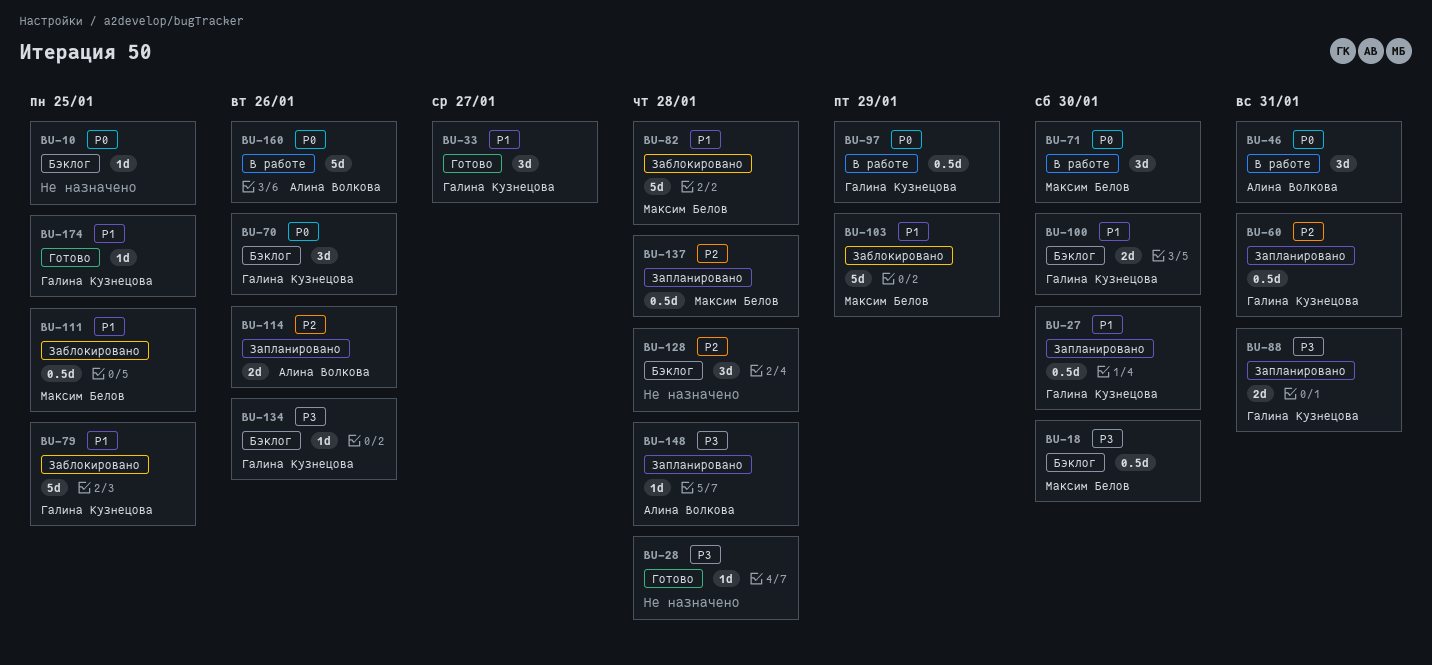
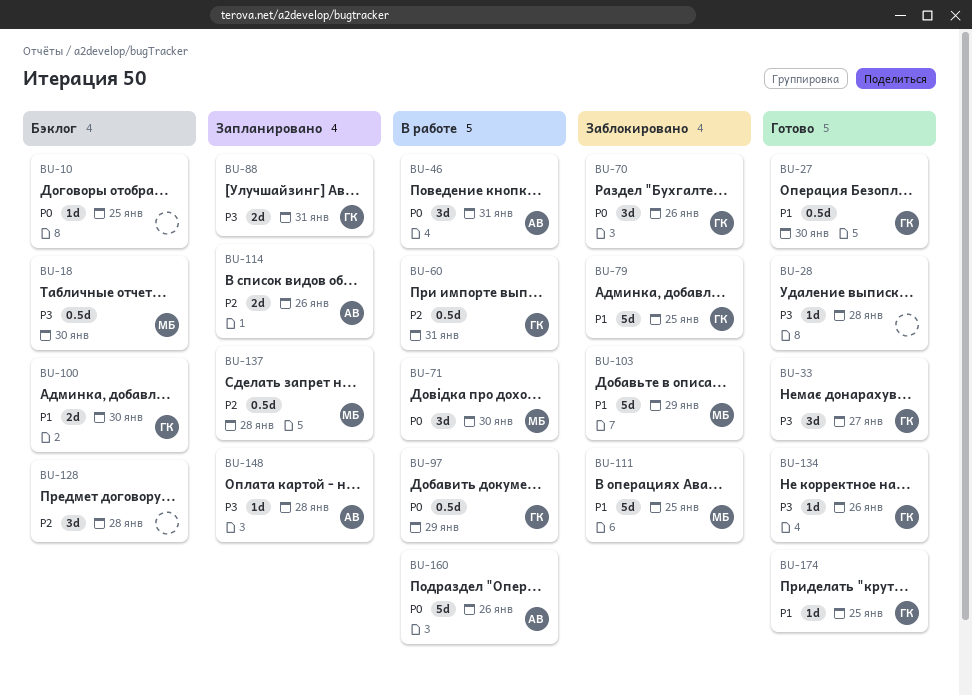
BU-27, status: Запланировано -> Готово
BU-33, priority: P1 -> P3
BU-60, status: Запланировано -> В работе
BU-70, status: Бэклог -> Заблокировано
BU-82: present -> none
BU-111, estimate: 0.5d -> 5d
BU-134, status: Бэклог -> Готово

